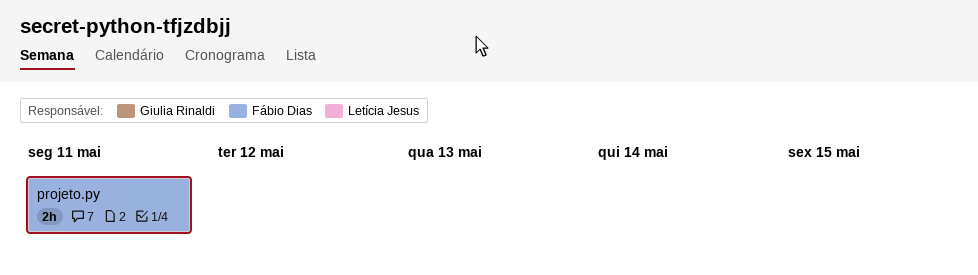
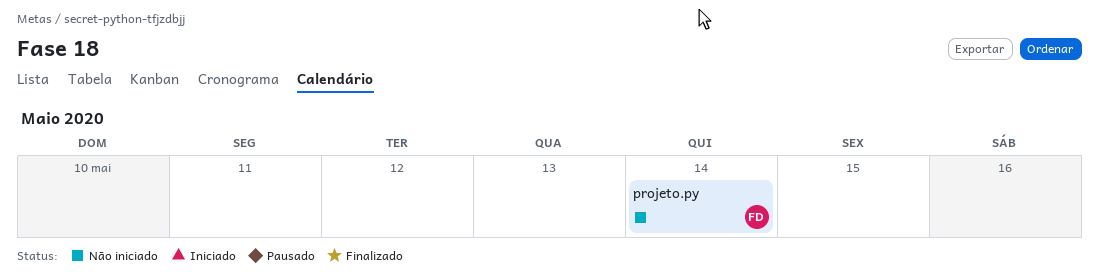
projeto.py, due: May 11 -> May 14

